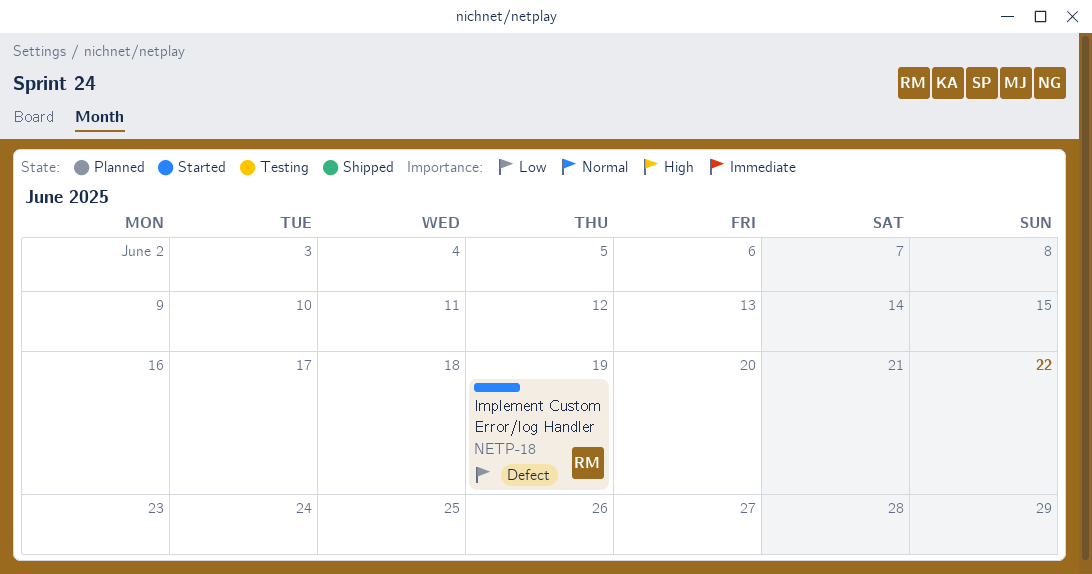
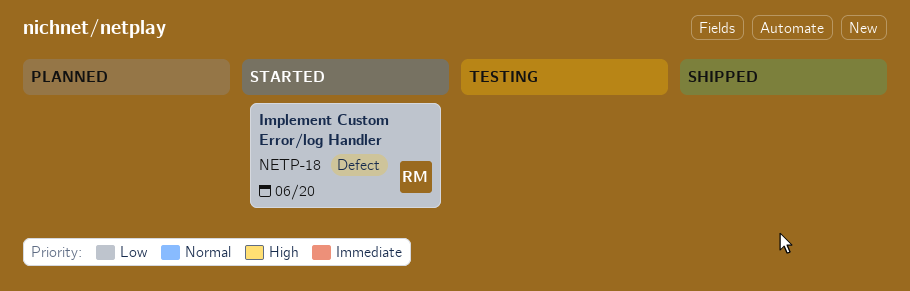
NETP-18, due: Jun 19 -> Jun 20

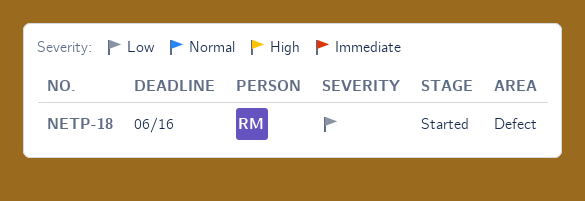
NETP-18, due: Jun 20 -> Jun 16

